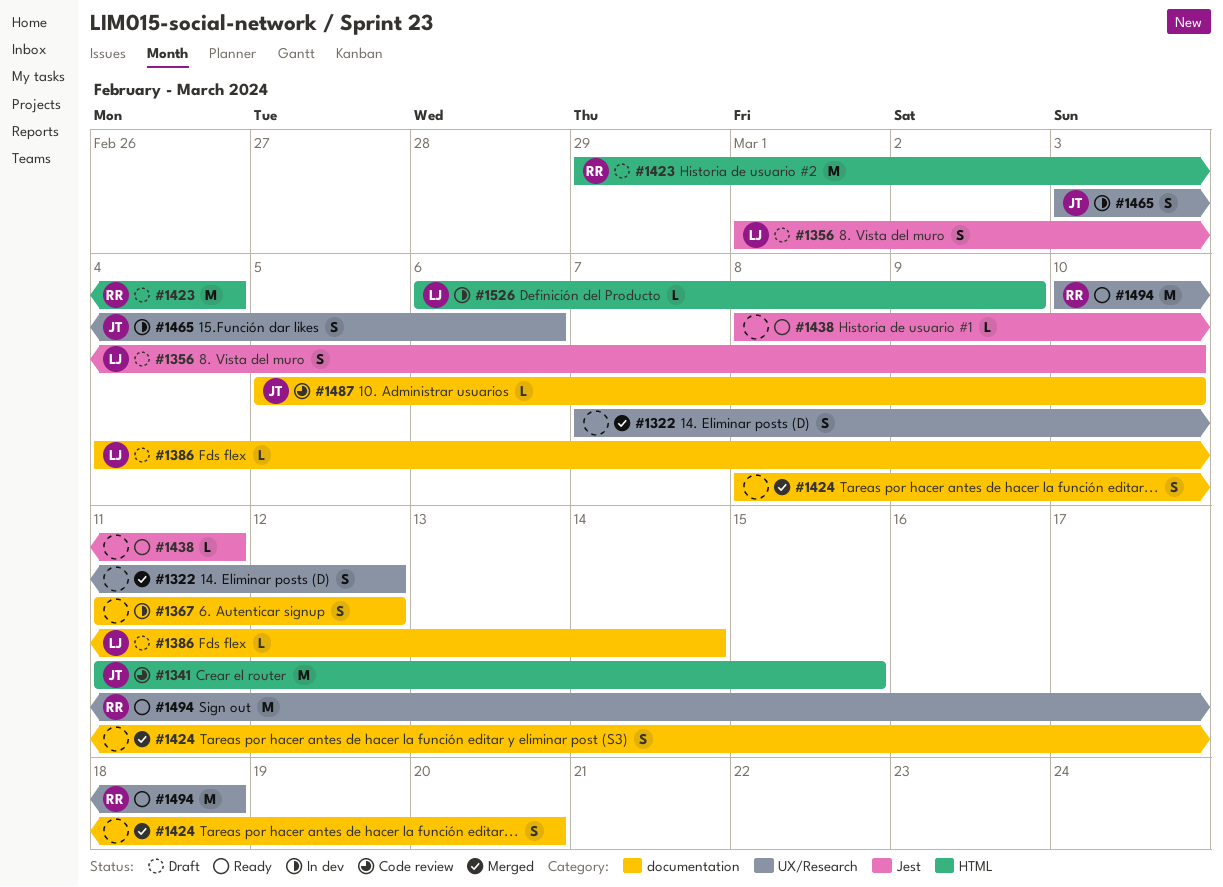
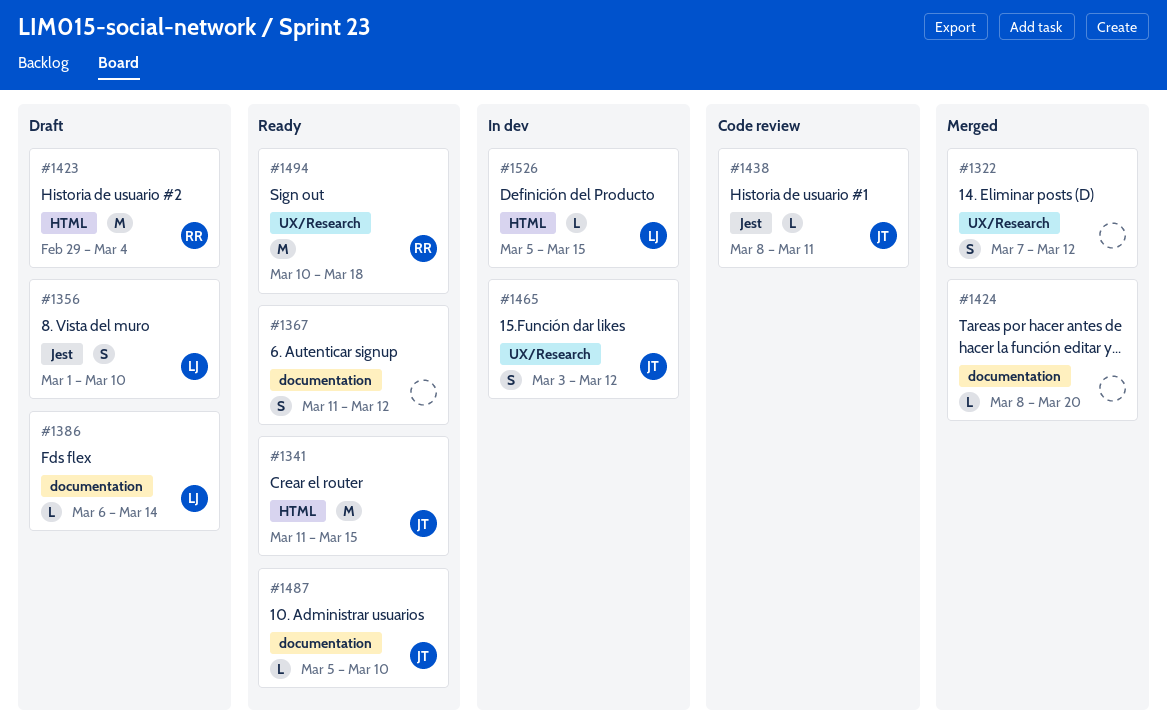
#1341, status: Code review -> Ready
#1367, status: In dev -> Ready
#1386, start: Mar 4 -> Mar 6
#1424, estimate: S -> L
#1438, status: Ready -> Code review
#1438, owner: none -> JT
#1465, due: Mar 6 -> Mar 12
#1487, status: Code review -> Ready
#1526, start: Mar 6 -> Mar 5
#1526, due: Mar 9 -> Mar 15

